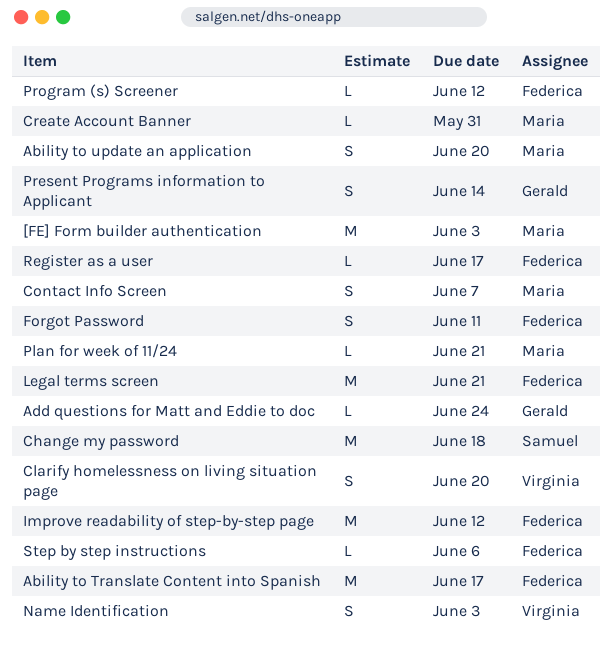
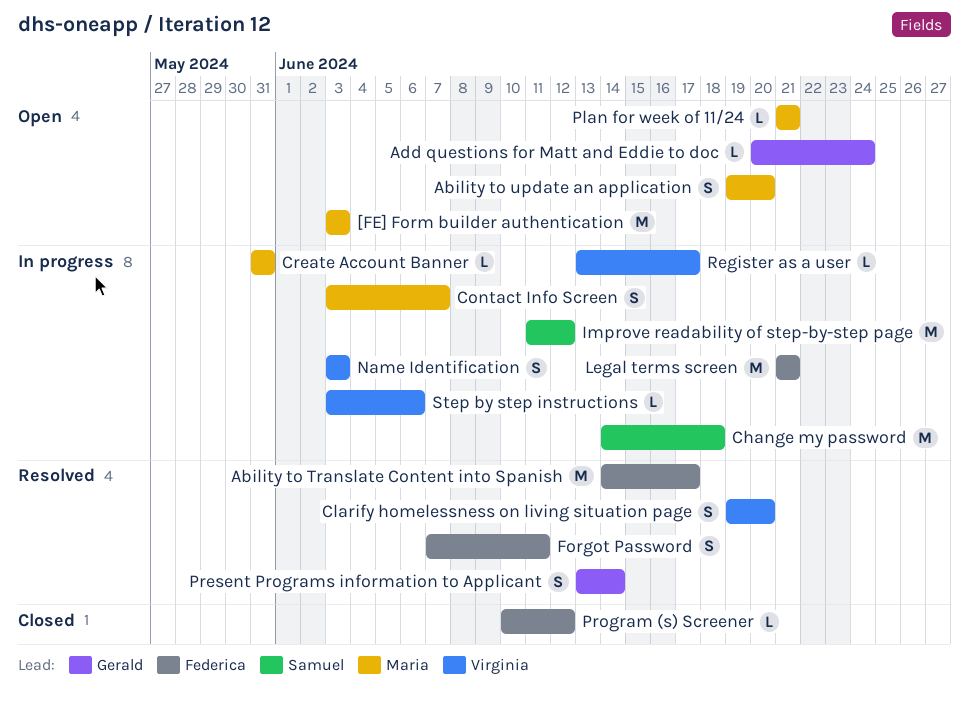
Improve readability of step-by-step page, owner: Federica -> Samuel
Register as a user, owner: Federica -> Virginia
Step by step instructions, owner: Federica -> Virginia

